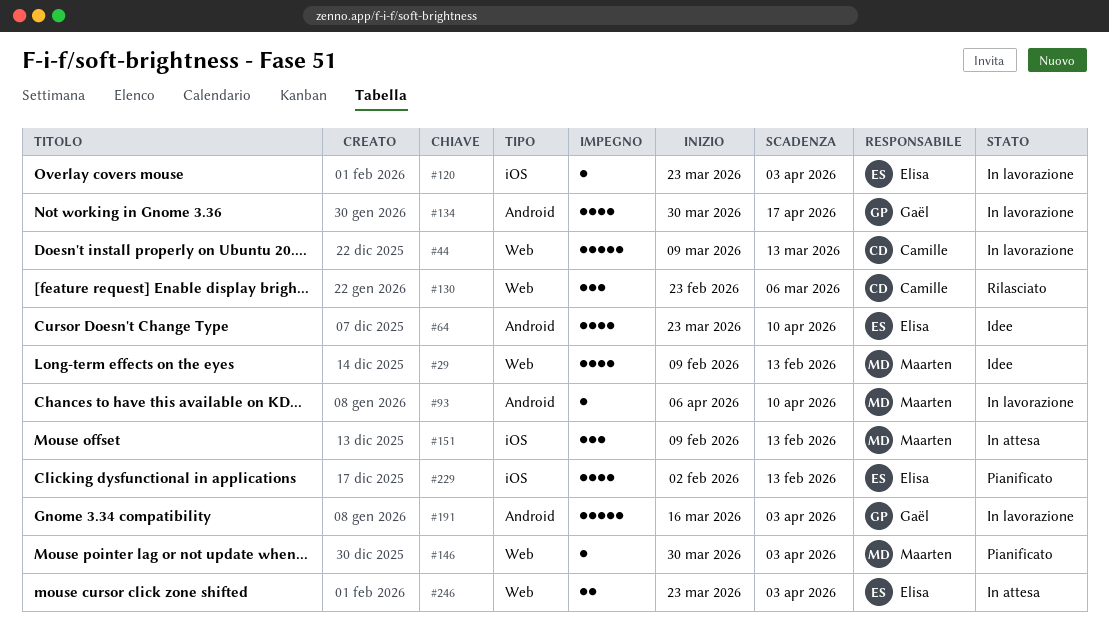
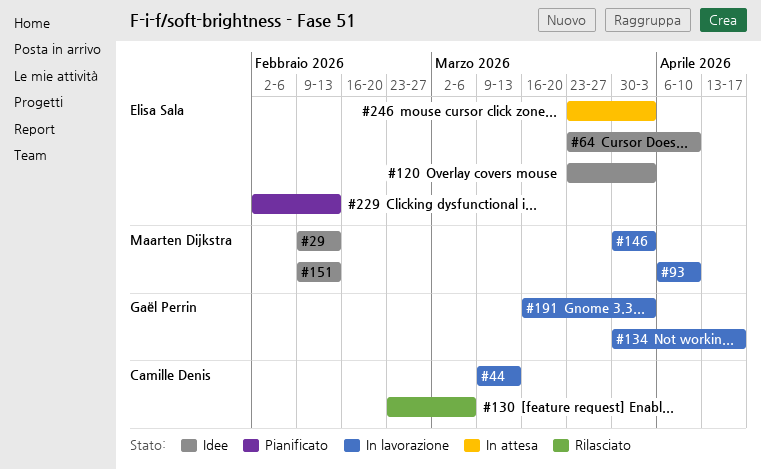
#120, status: In lavorazione -> Idee
#146, status: Pianificato -> In lavorazione
#151, status: In attesa -> Idee

